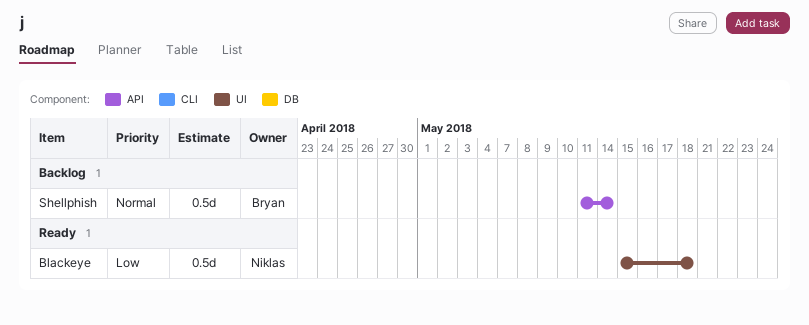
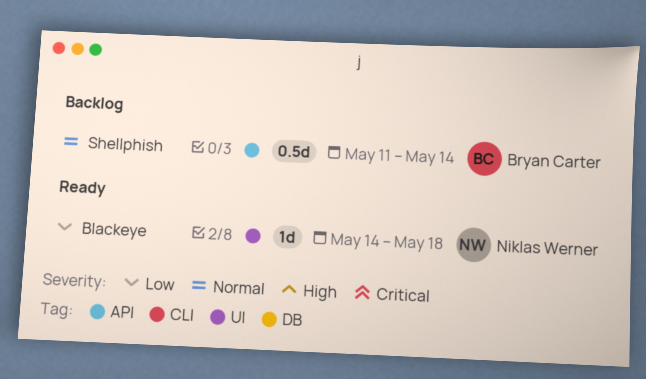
Blackeye, estimate: 0.5d -> 1d
Blackeye, start: May 15 -> May 14

